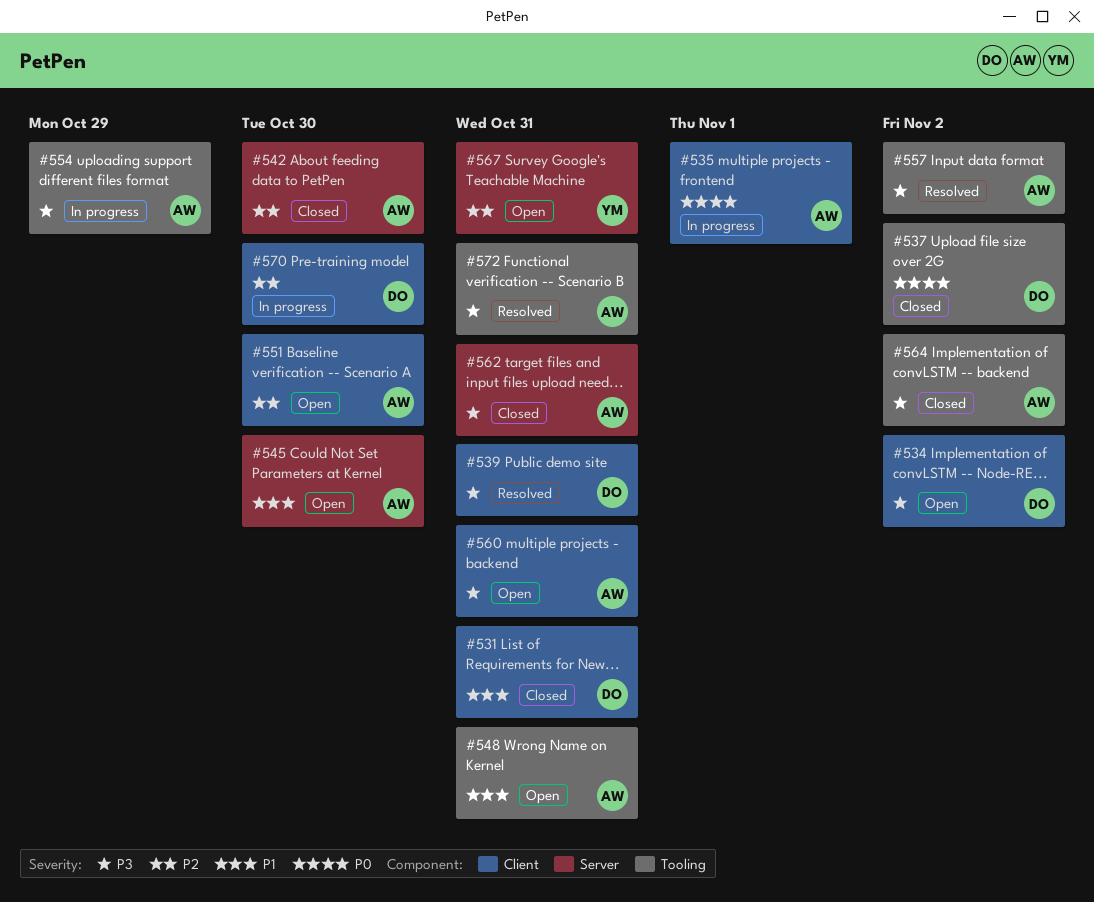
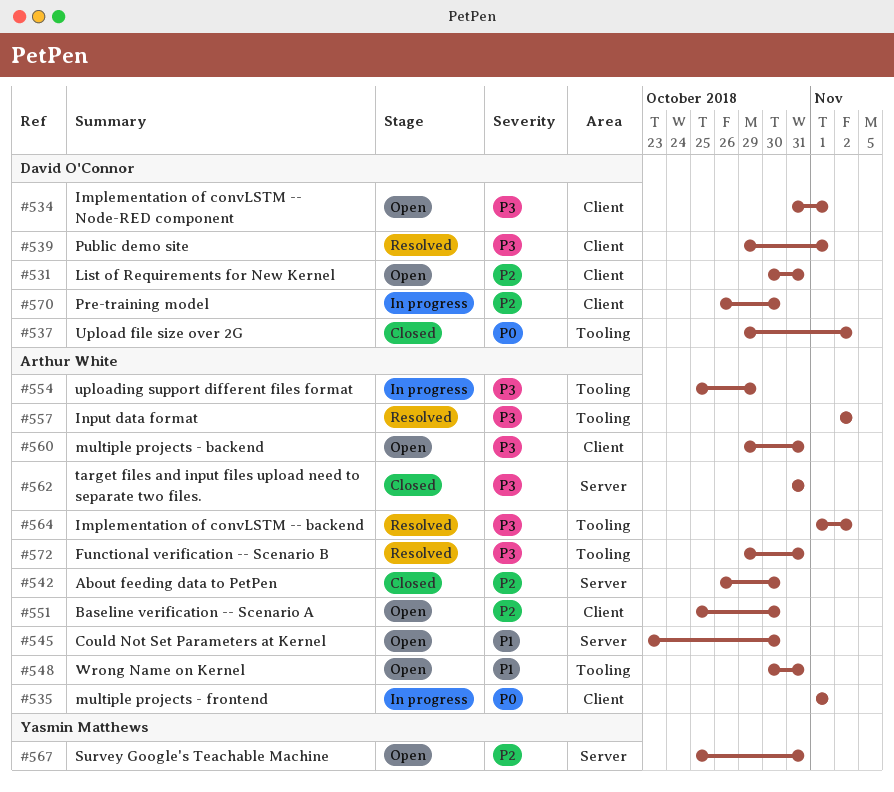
#531, status: Closed -> Open
#531, priority: P1 -> P2
#534, due: Nov 2 -> Nov 1
#539, due: Oct 31 -> Nov 1
#564, status: Closed -> Resolved

